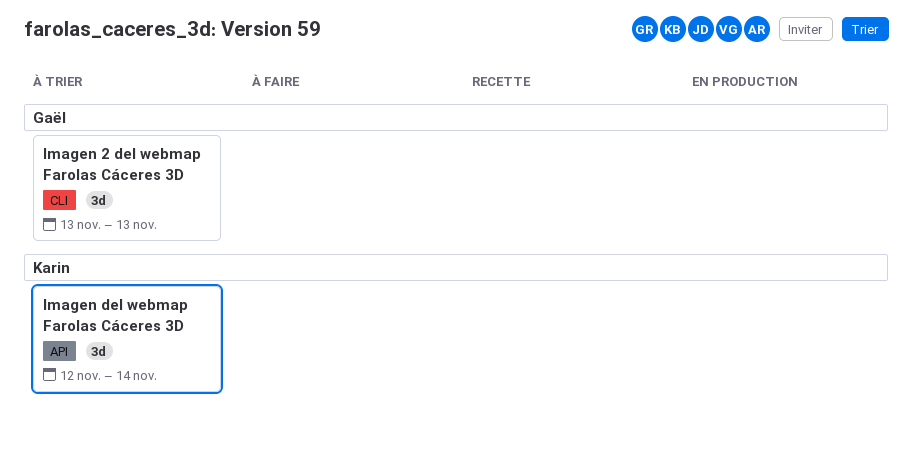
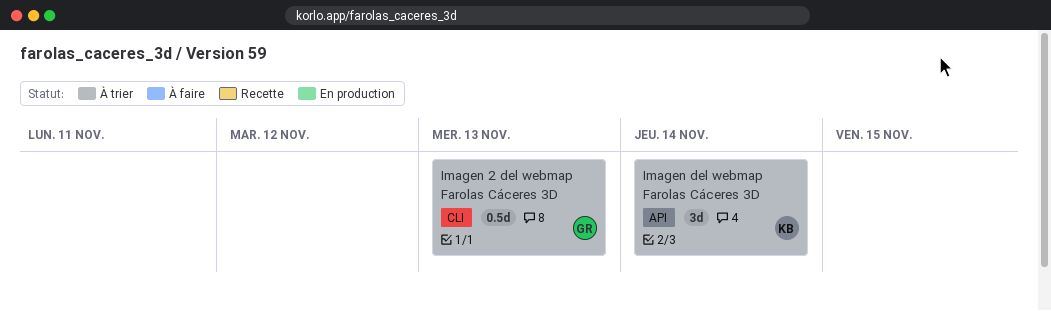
Imagen 2 del webmap Farolas Cáceres 3D, estimate: 3d -> 0.5d

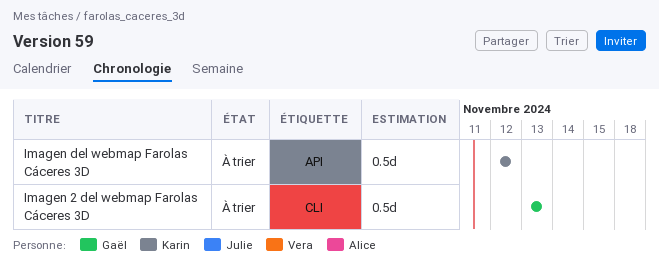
Imagen del webmap Farolas Cáceres 3D, estimate: 3d -> 0.5d
Imagen del webmap Farolas Cáceres 3D, due: Nov 14 -> Nov 12

